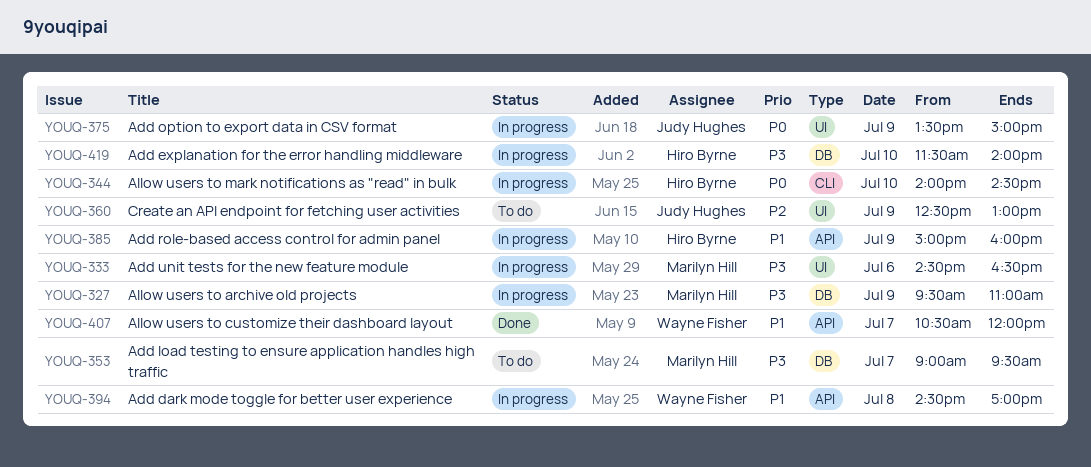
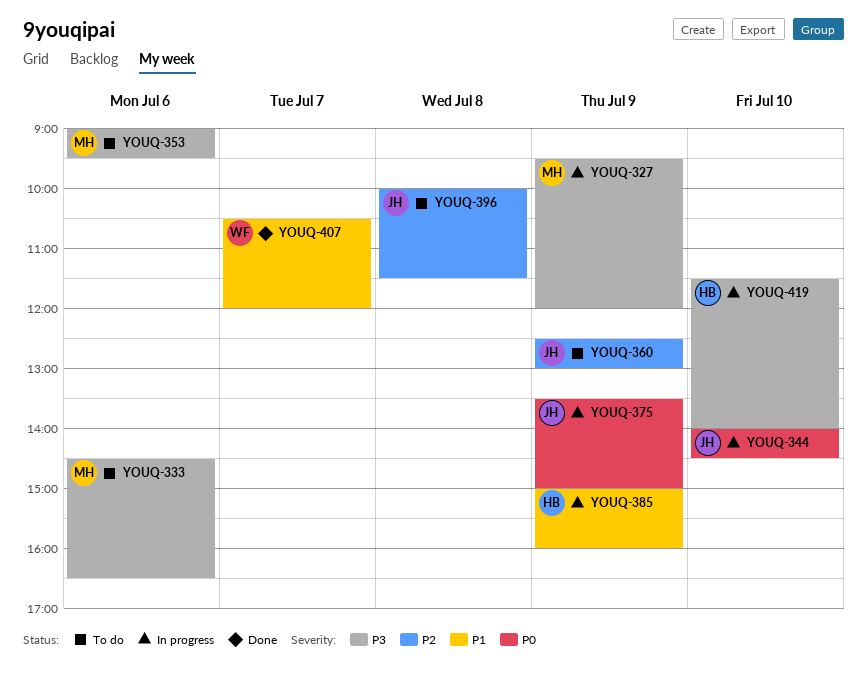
YOUQ-327, ends: 11:00 -> 12:00
YOUQ-333, status: In progress -> To do
YOUQ-344, owner: Hiro Byrne -> Judy Hughes
YOUQ-353, day: Jul 7 -> Jul 6
YOUQ-394: present -> none
YOUQ-396: none -> present

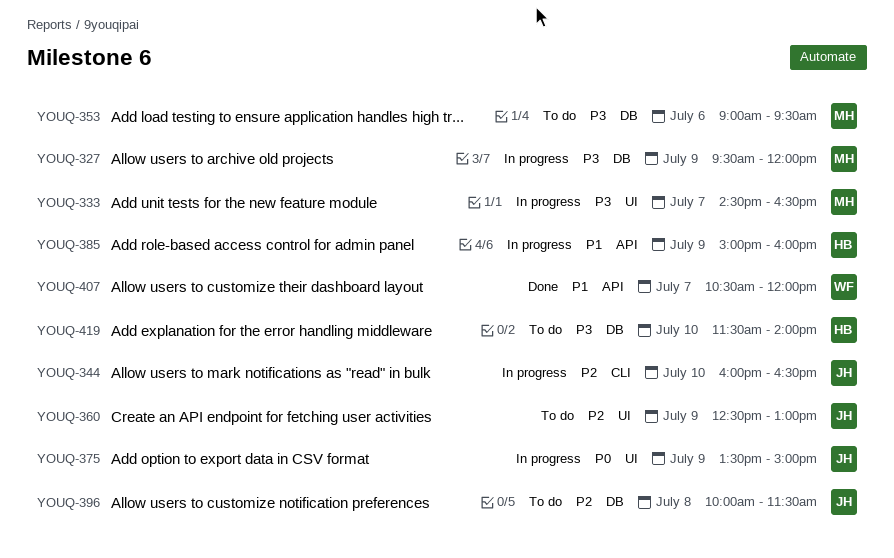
YOUQ-333, status: To do -> In progress
YOUQ-333, day: Jul 6 -> Jul 7
YOUQ-344, priority: P0 -> P2
YOUQ-344, begins: 14:00 -> 16:00
YOUQ-344, ends: 14:30 -> 16:30
YOUQ-419, status: In progress -> To do

